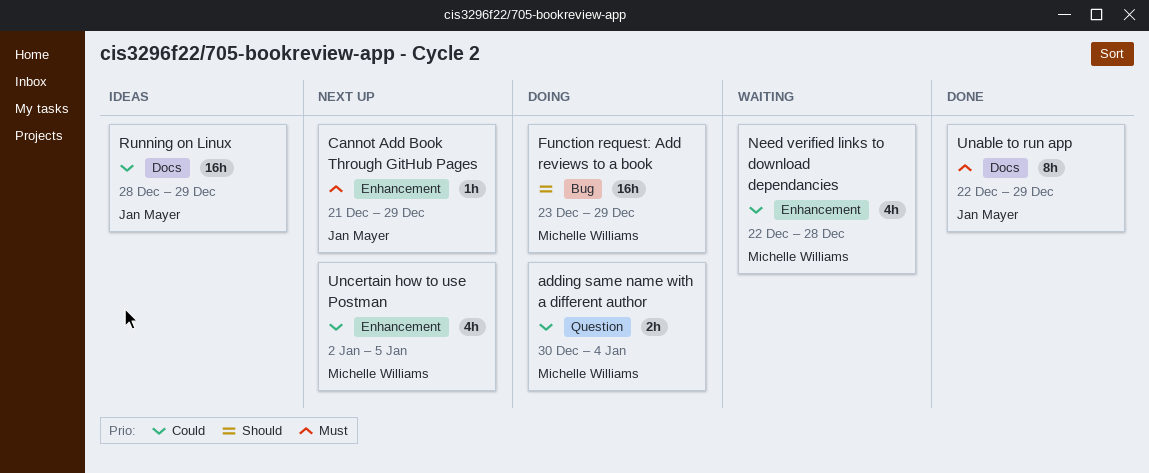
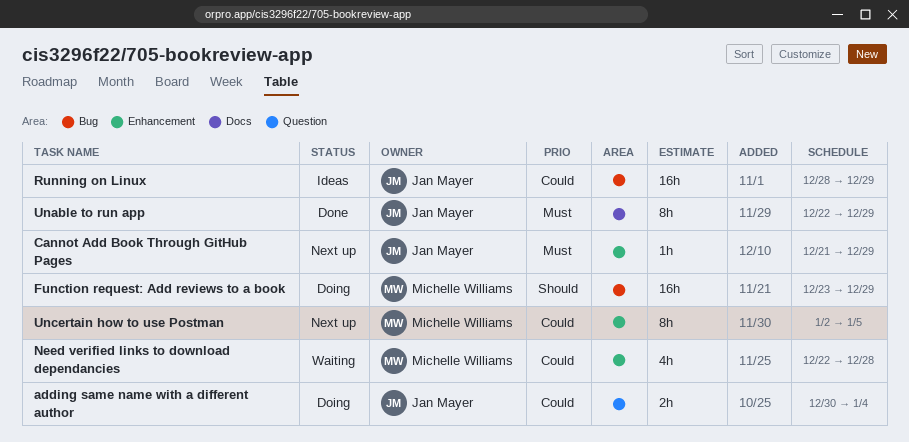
adding same name with a different author, owner: Michelle Williams -> Jan Mayer
Running on Linux, label: Docs -> Bug
Uncertain how to use Postman, estimate: 4h -> 8h

